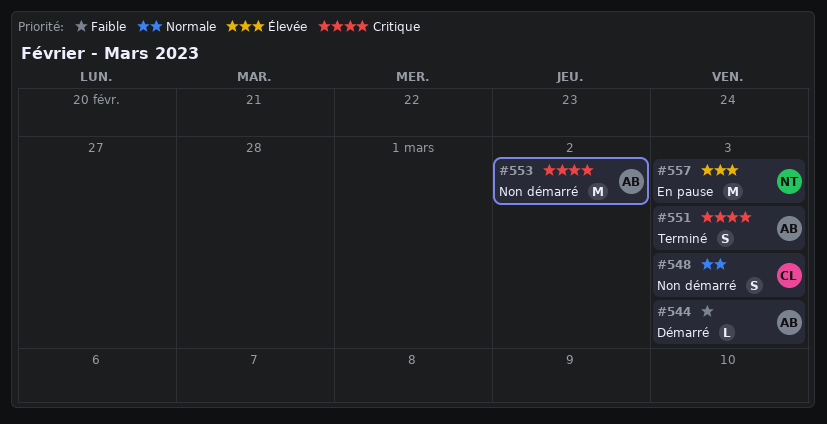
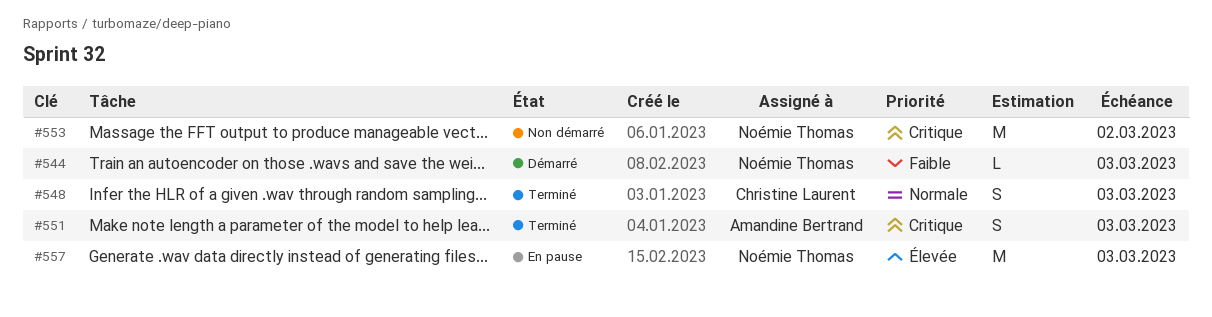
#544, owner: Amandine Bertrand -> Noémie Thomas
#548, status: Non démarré -> Terminé
#553, owner: Amandine Bertrand -> Noémie Thomas

